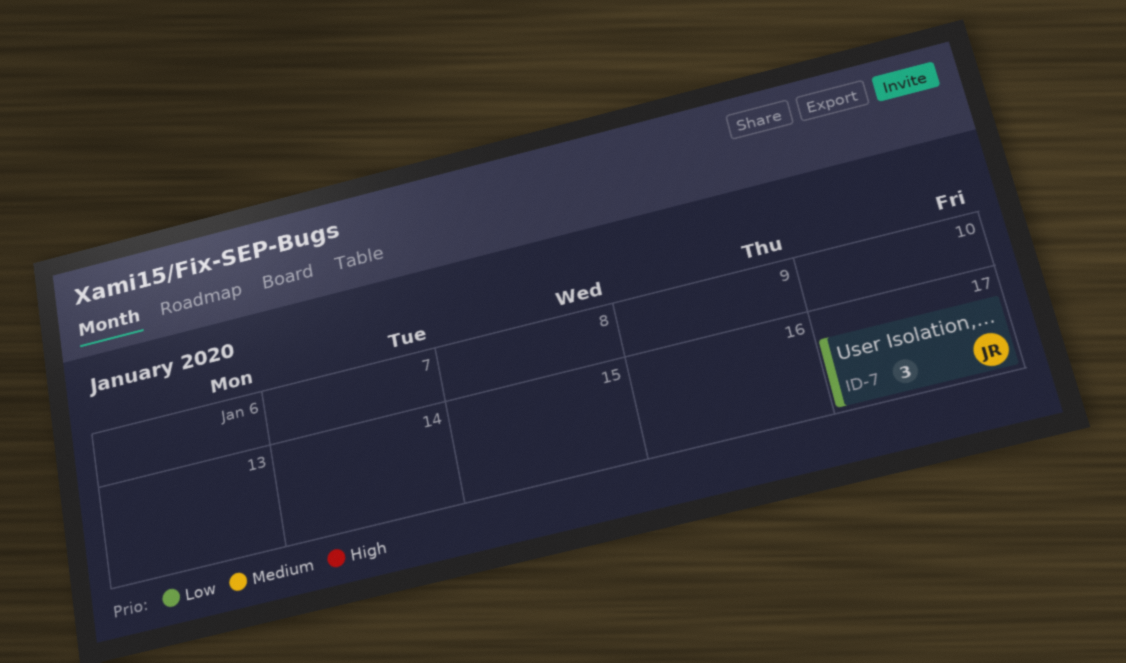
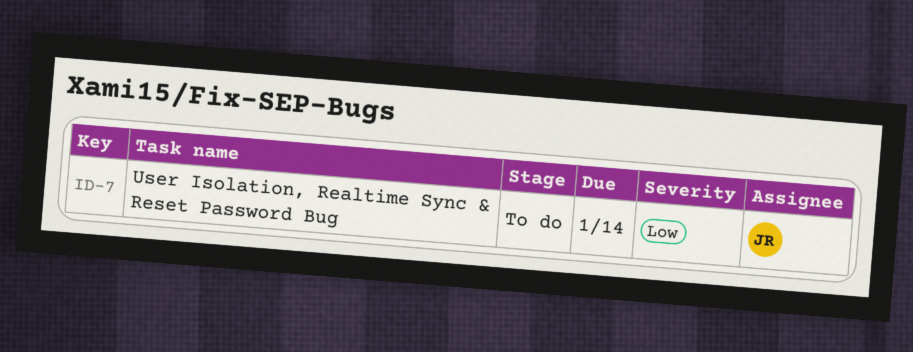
ID-7, due: Jan 17 -> Jan 14

